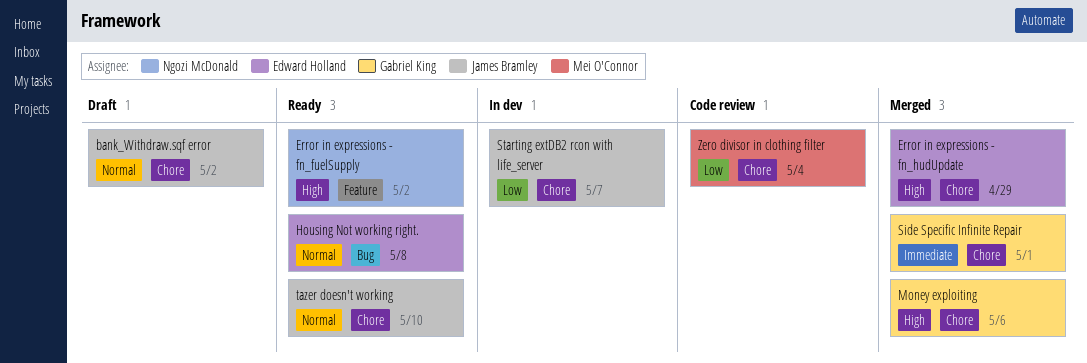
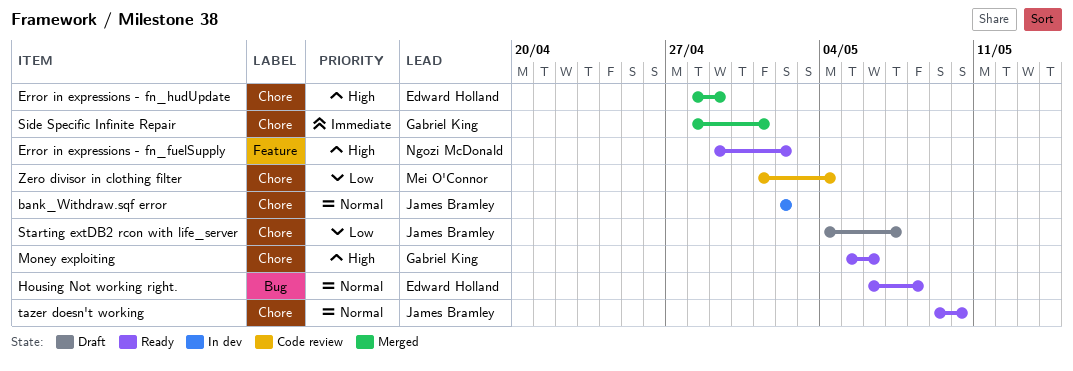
bank_Withdraw.sqf error, status: Draft -> In dev
Money exploiting, status: Merged -> Ready
Starting extDB2 rcon with life_server, status: In dev -> Draft

